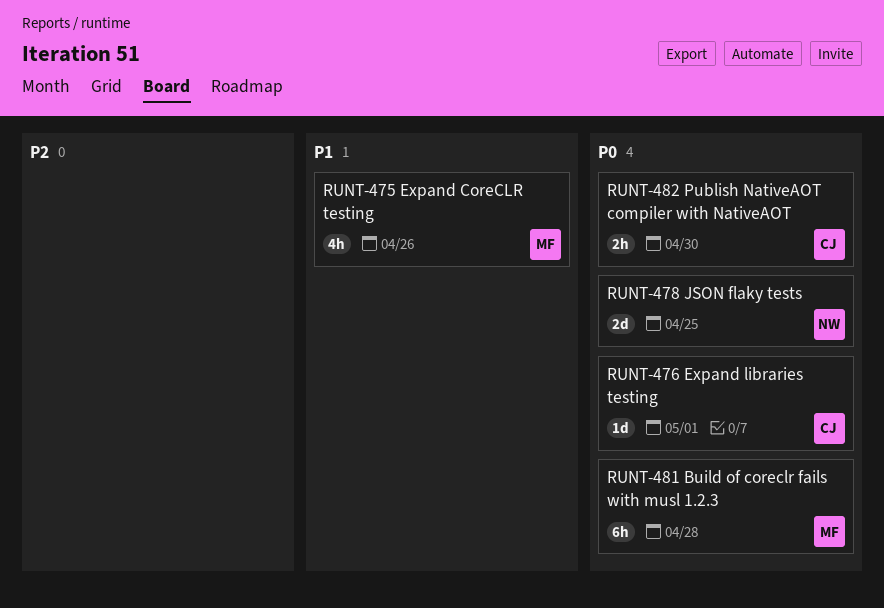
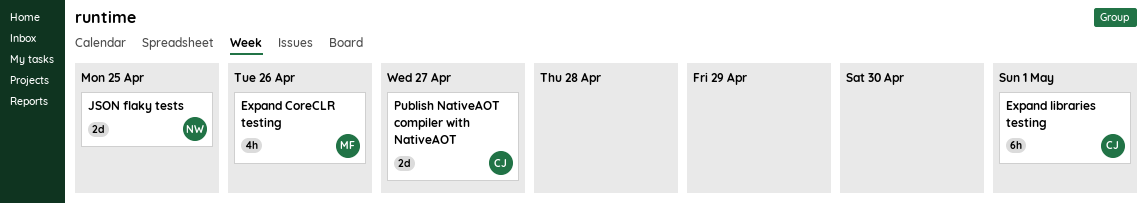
Build of coreclr fails with musl 1.2.3: present -> none
Expand libraries testing, estimate: 1d -> 6h
Publish NativeAOT compiler with NativeAOT, estimate: 2h -> 2d
Publish NativeAOT compiler with NativeAOT, due: Apr 30 -> Apr 27

